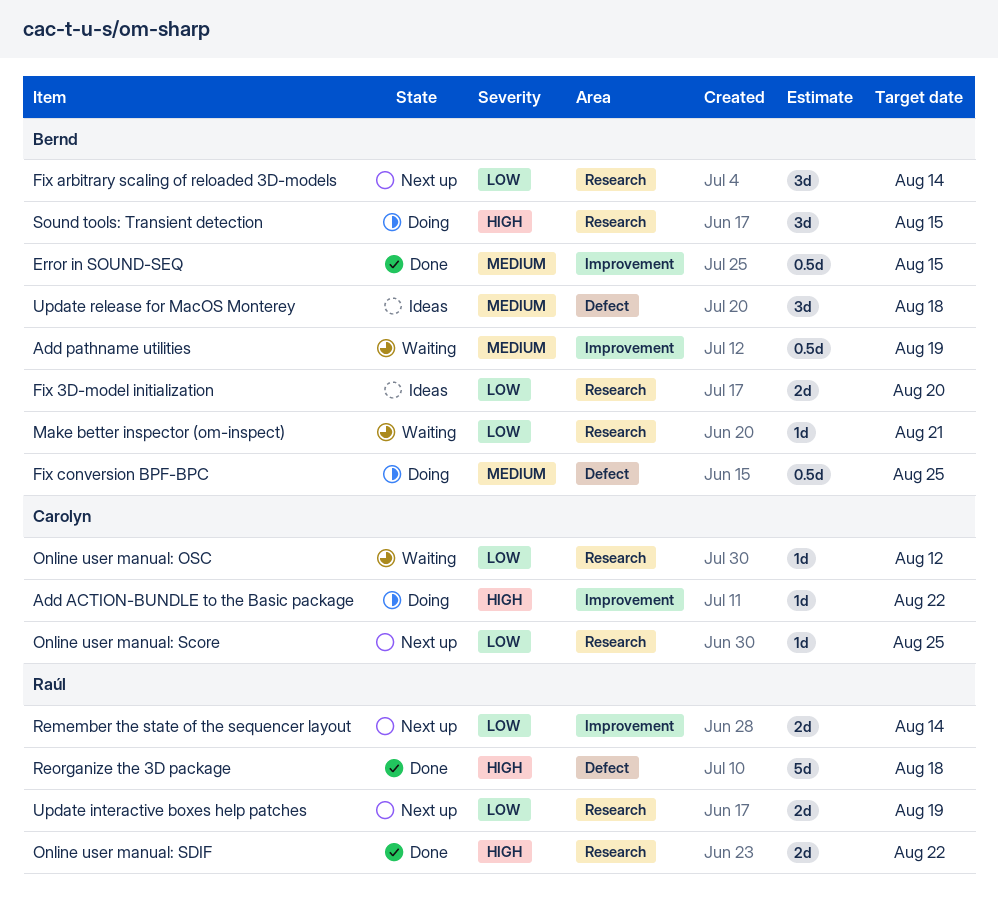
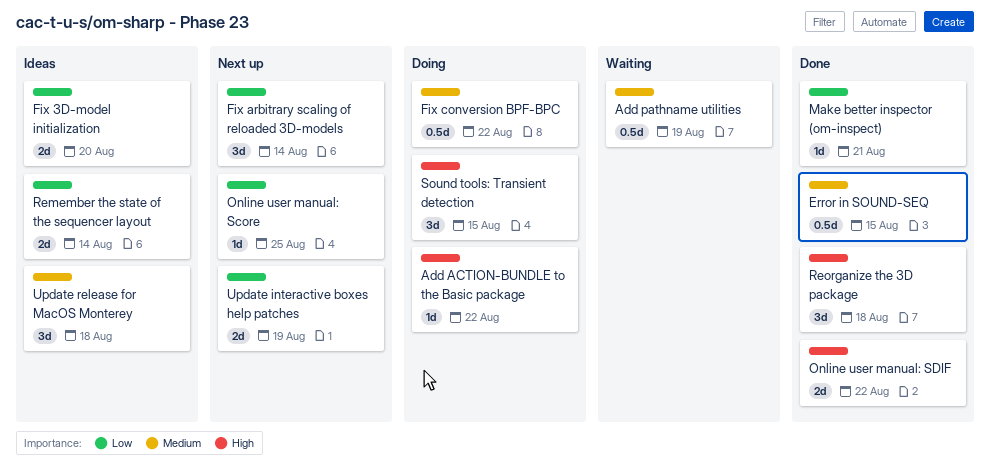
Fix conversion BPF-BPC, due: Aug 25 -> Aug 22
Make better inspector (om-inspect), status: Waiting -> Done
Online user manual: OSC: present -> none
Remember the state of the sequencer layout, status: Next up -> Ideas
Reorganize the 3D package, estimate: 5d -> 3d

